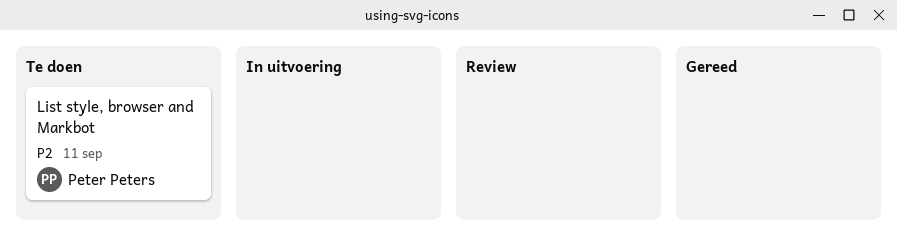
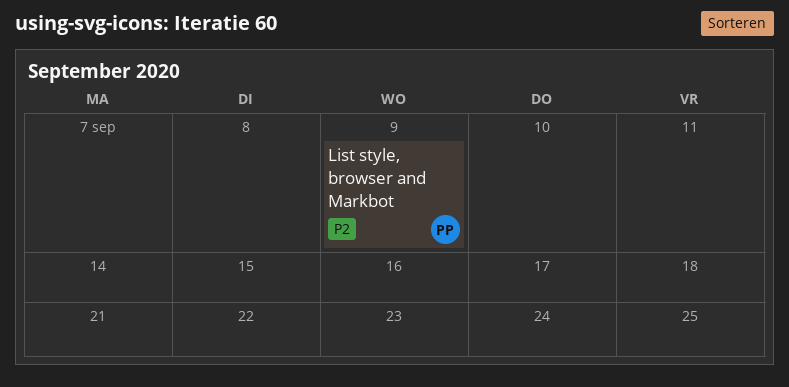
List style, browser and Markbot, due: Sep 11 -> Sep 9

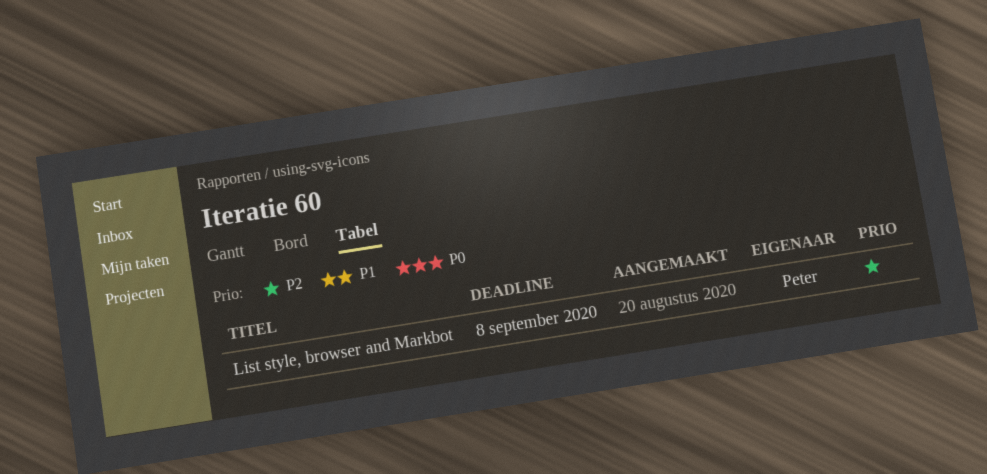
List style, browser and Markbot, due: Sep 9 -> Sep 8

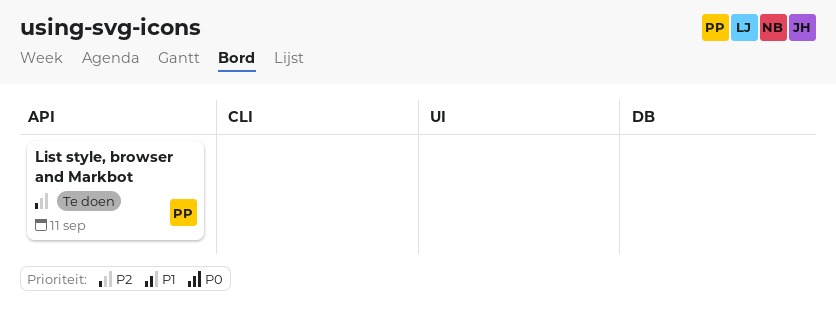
List style, browser and Markbot, due: Sep 8 -> Sep 11

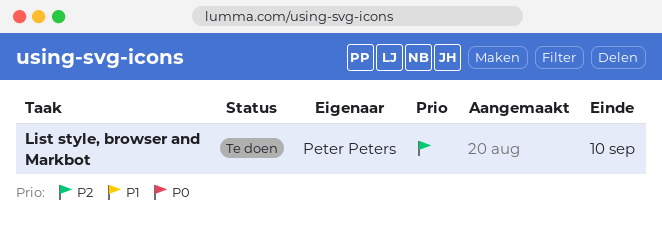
List style, browser and Markbot, due: Sep 11 -> Sep 10

